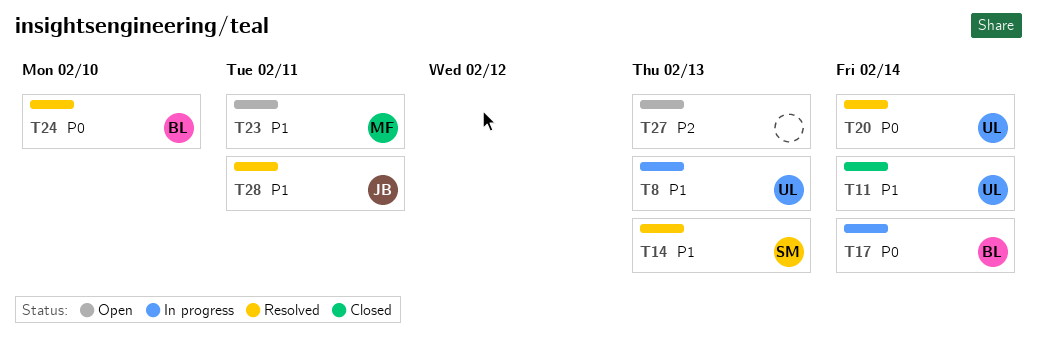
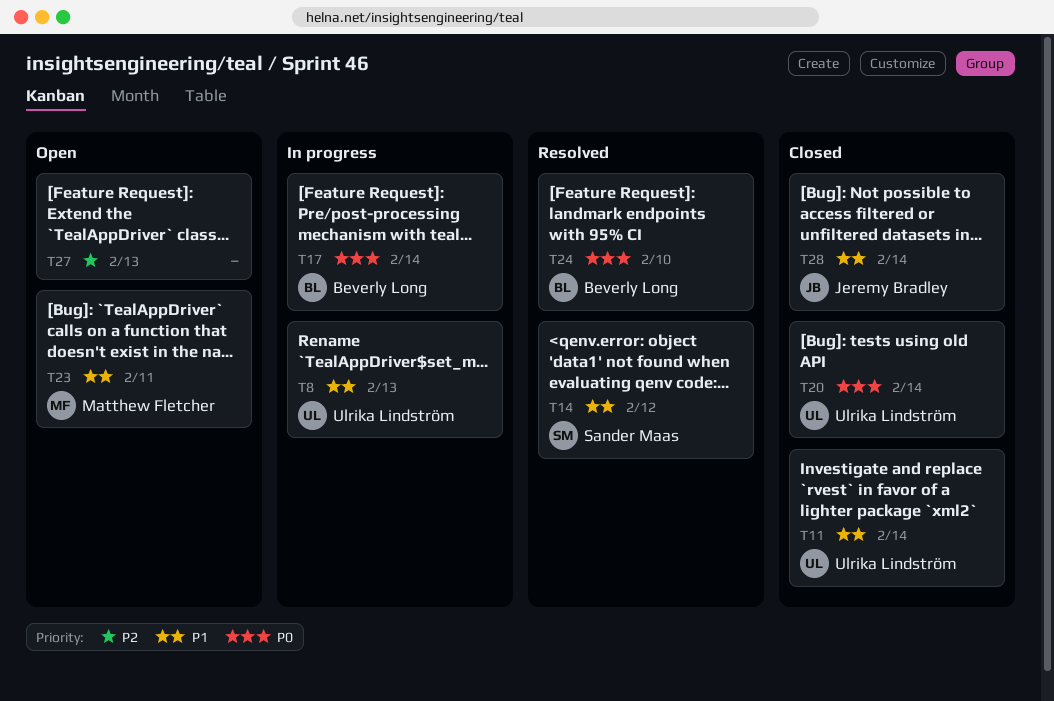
T14, due: Feb 13 -> Feb 12
T20, status: Resolved -> Closed
T28, status: Resolved -> Closed
T28, due: Feb 11 -> Feb 14

